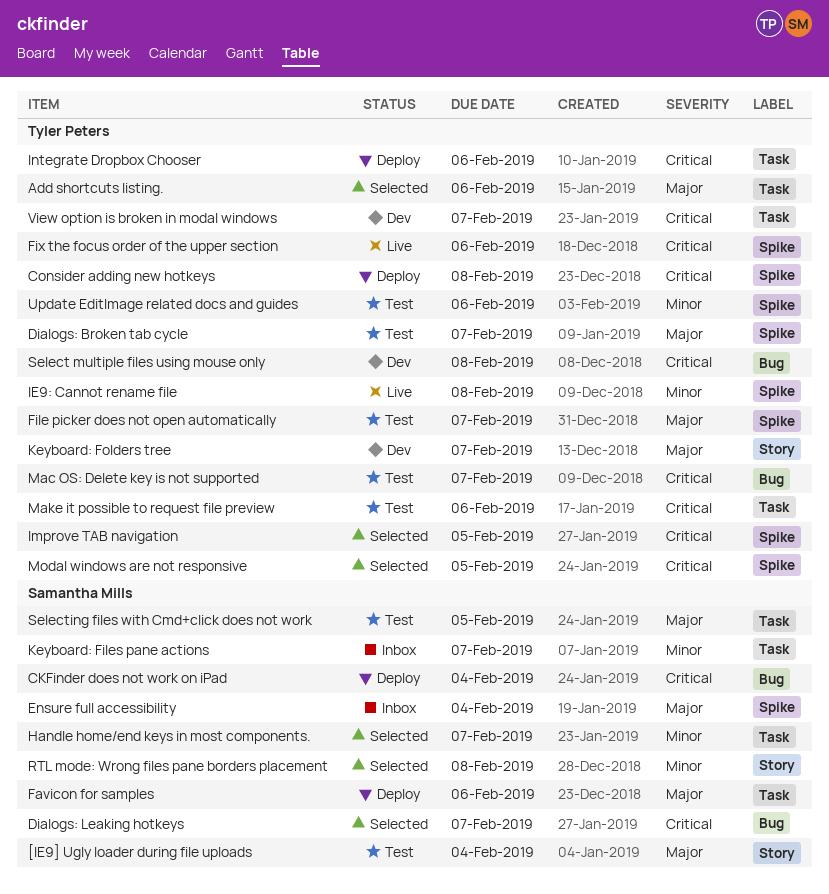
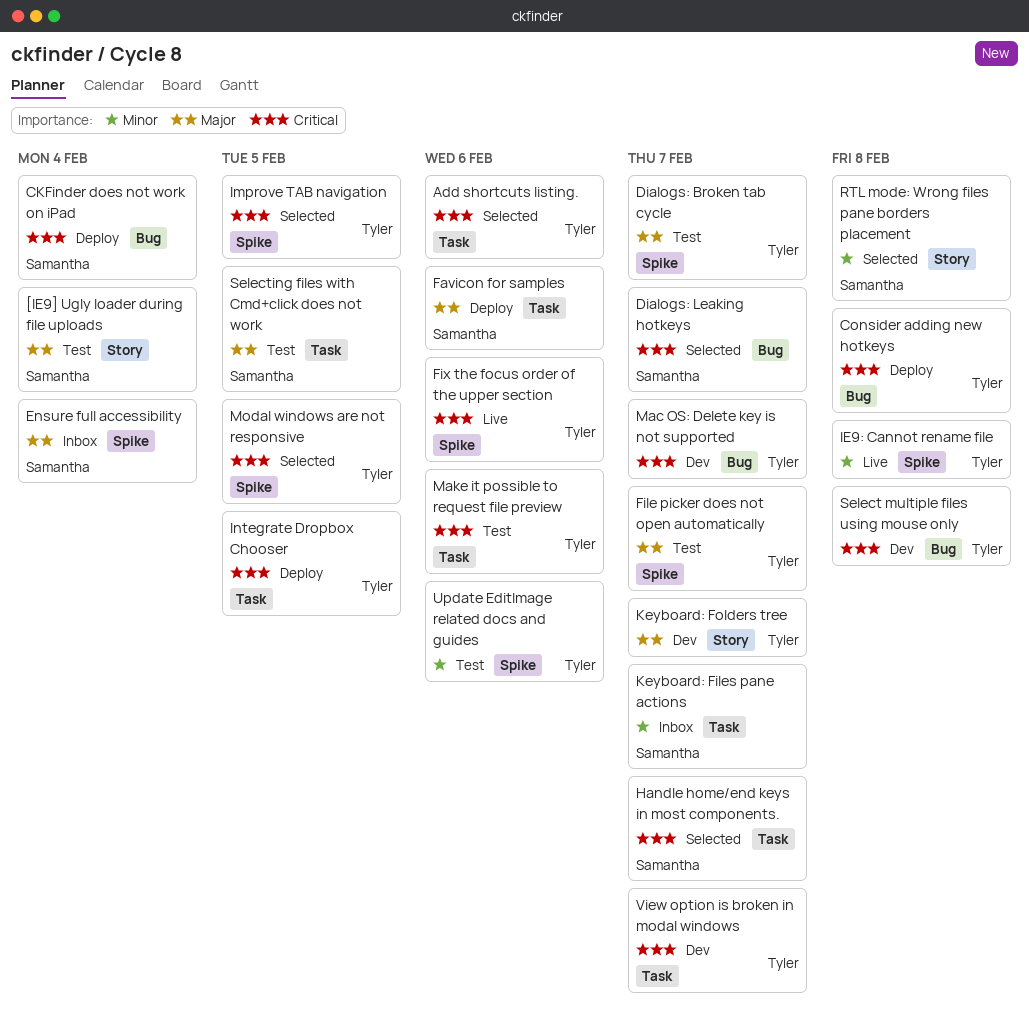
Add shortcuts listing., priority: Major -> Critical
Consider adding new hotkeys, label: Spike -> Bug
Handle home/end keys in most components., priority: Minor -> Critical
Integrate Dropbox Chooser, due: Feb 6 -> Feb 5
Mac OS: Delete key is not supported, status: Test -> Dev

